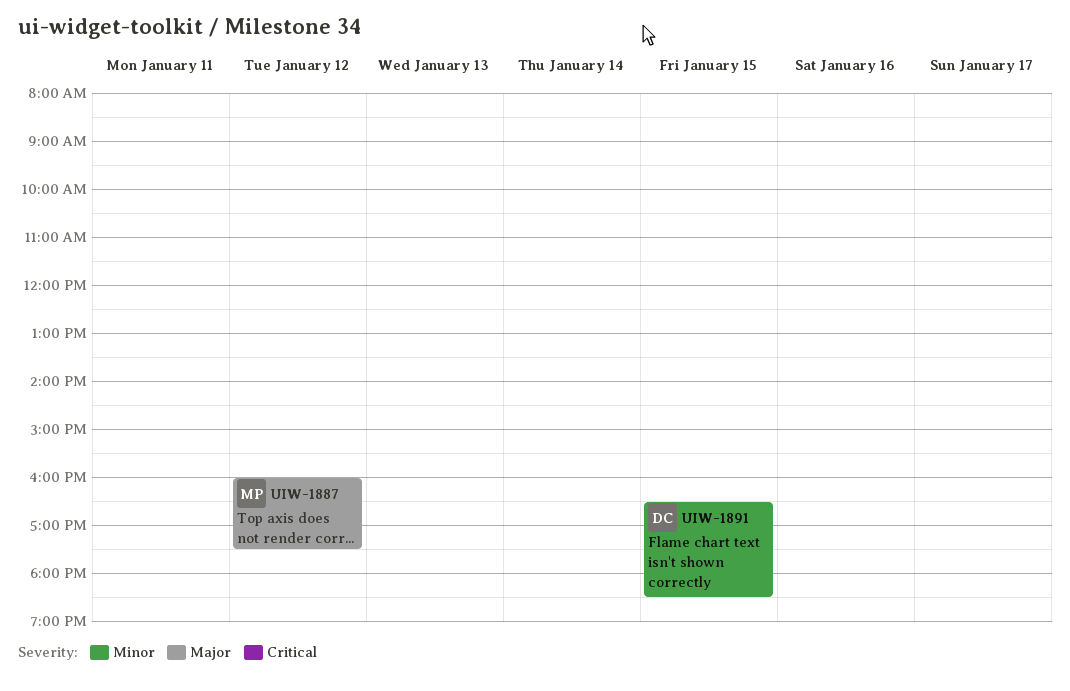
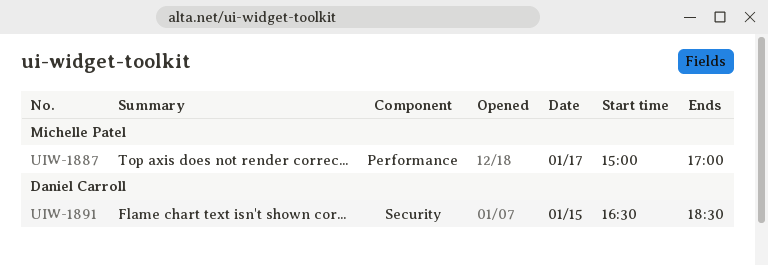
UIW-1887, day: Jan 12 -> Jan 17
UIW-1887, begins: 16:00 -> 15:00
UIW-1887, ends: 17:30 -> 17:00

